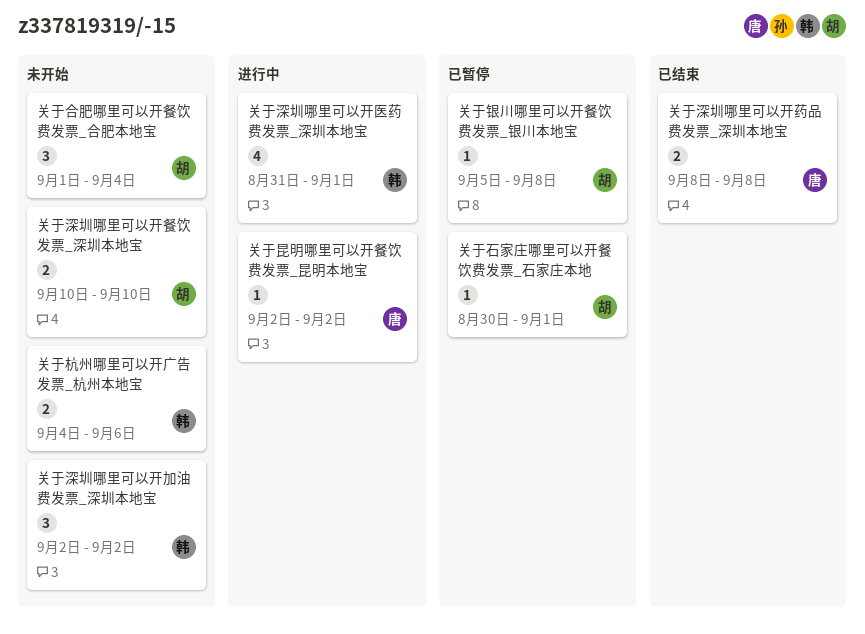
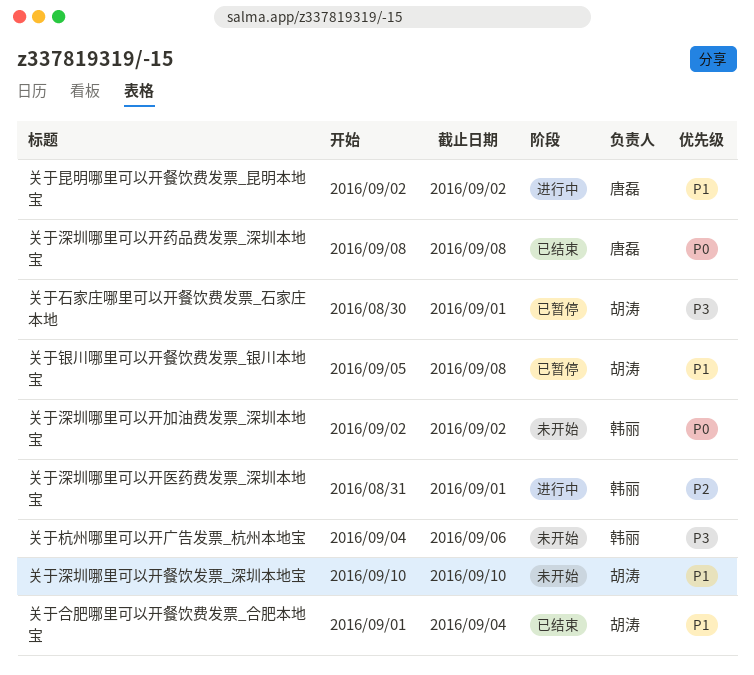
关于合肥哪里可以开餐饮费发票_合肥本地宝, status: 未开始 -> 已结束

